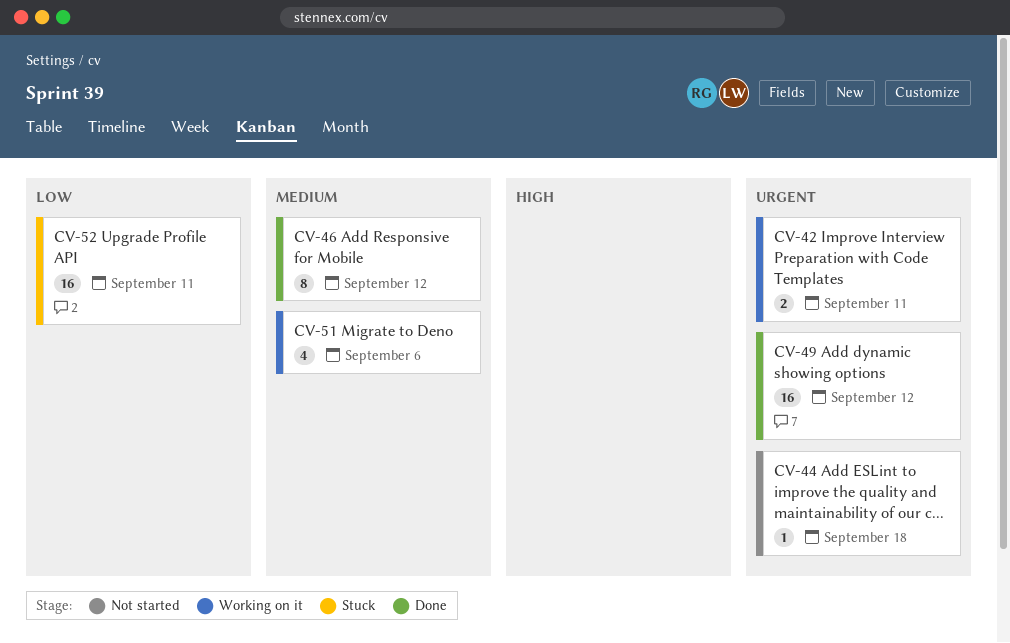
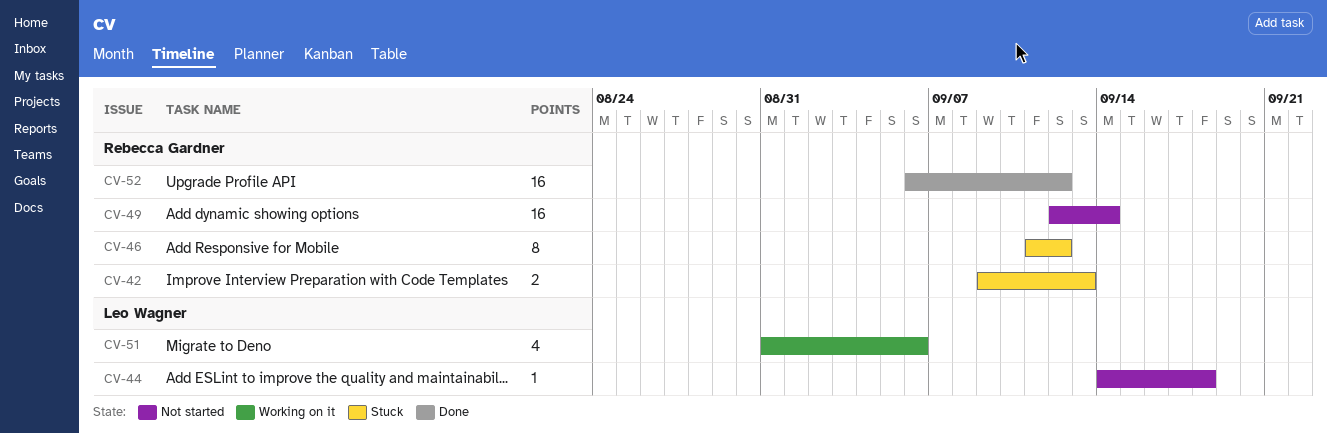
CV-42, status: Working on it -> Stuck
CV-42, due: Sep 11 -> Sep 13
CV-46, status: Done -> Stuck
CV-49, status: Done -> Not started
CV-49, due: Sep 12 -> Sep 14
CV-52, status: Stuck -> Done
CV-52, due: Sep 11 -> Sep 12

